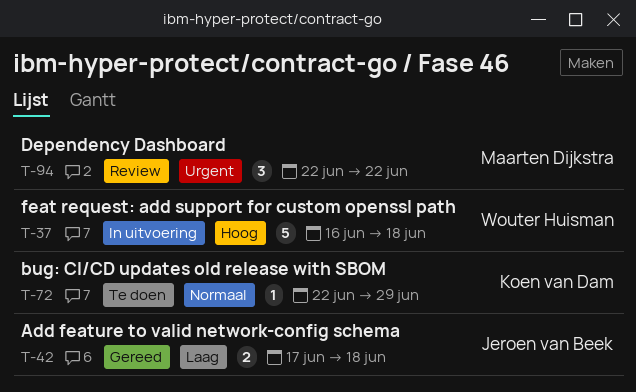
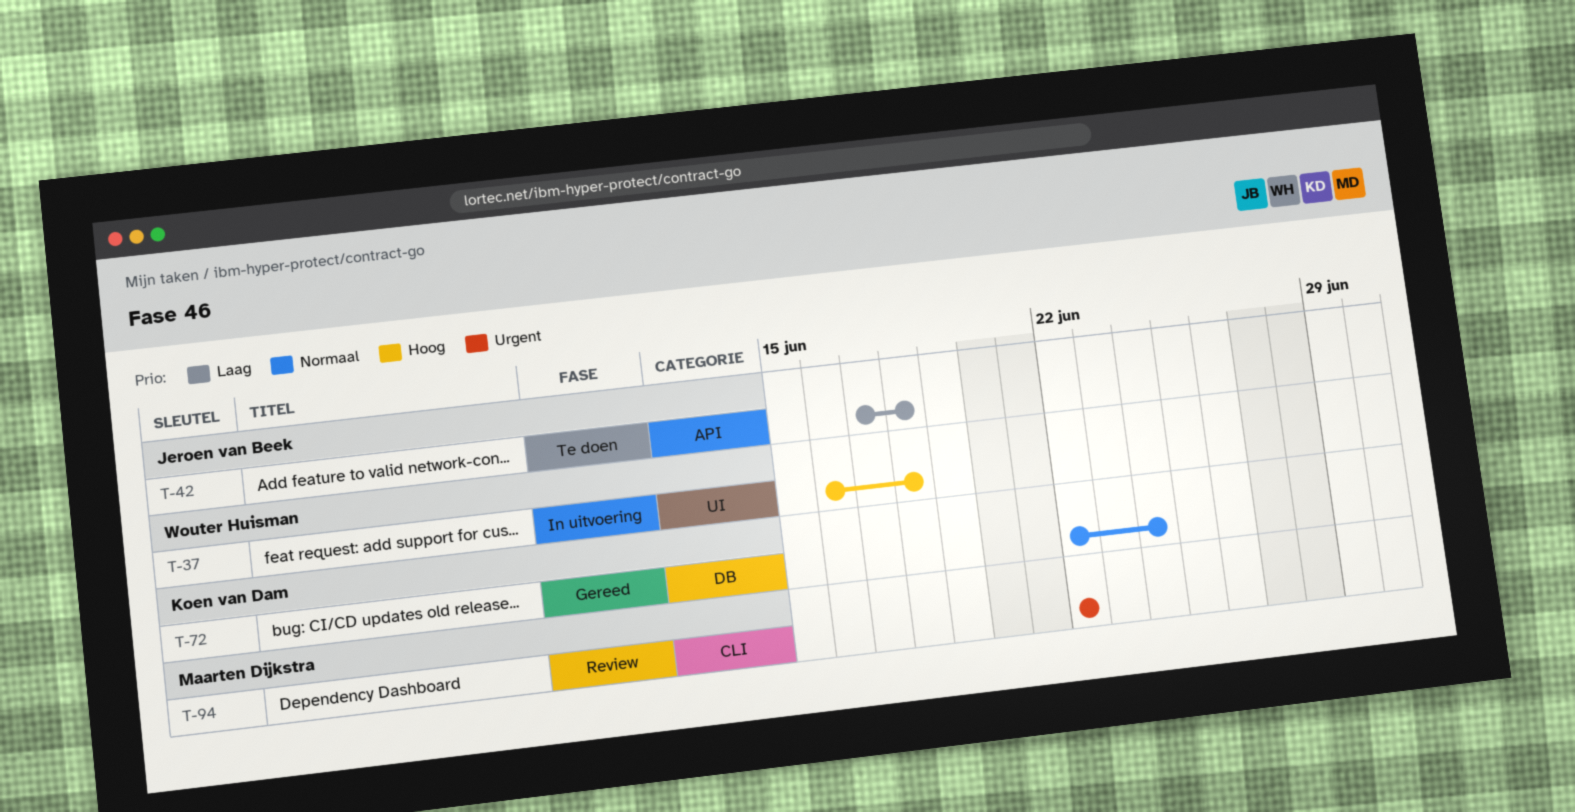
T-42, status: Gereed -> Te doen
T-72, status: Te doen -> Gereed
T-72, due: Jun 29 -> Jun 24

